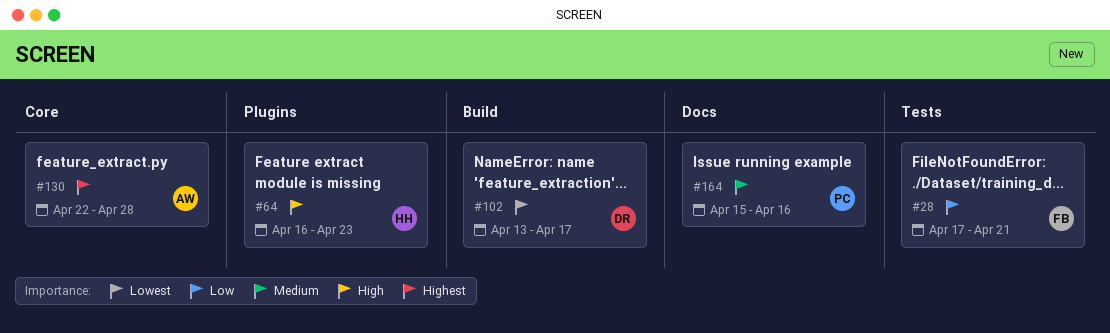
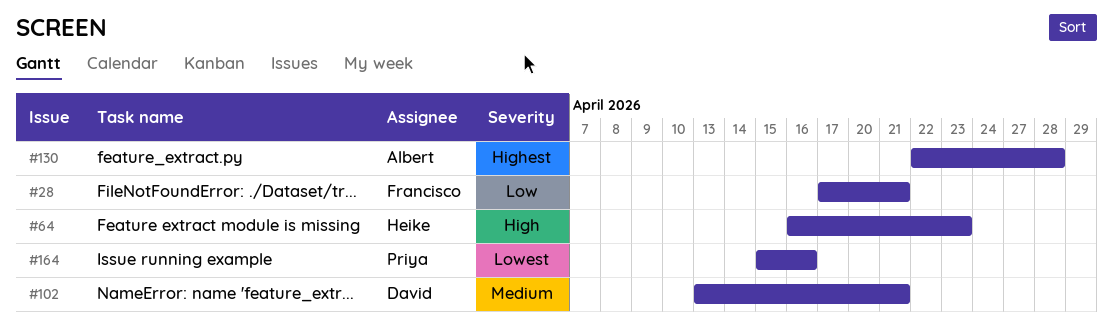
#102, priority: Lowest -> Medium
#102, due: Apr 17 -> Apr 21
#164, priority: Medium -> Lowest

